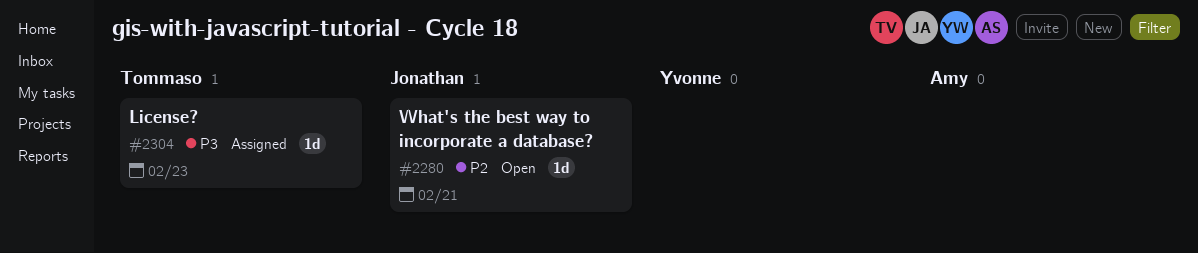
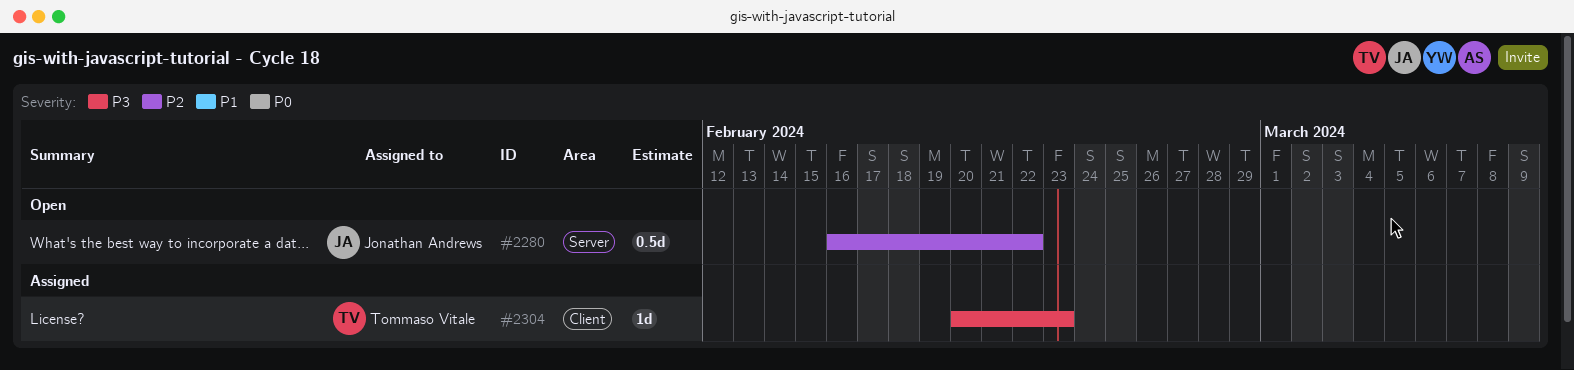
#2280, estimate: 1d -> 0.5d
#2280, due: Feb 21 -> Feb 22

